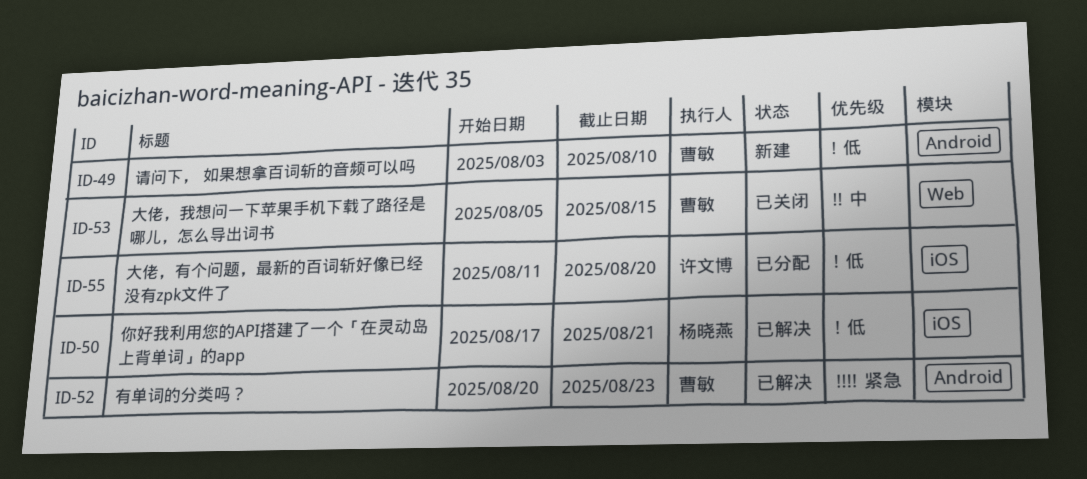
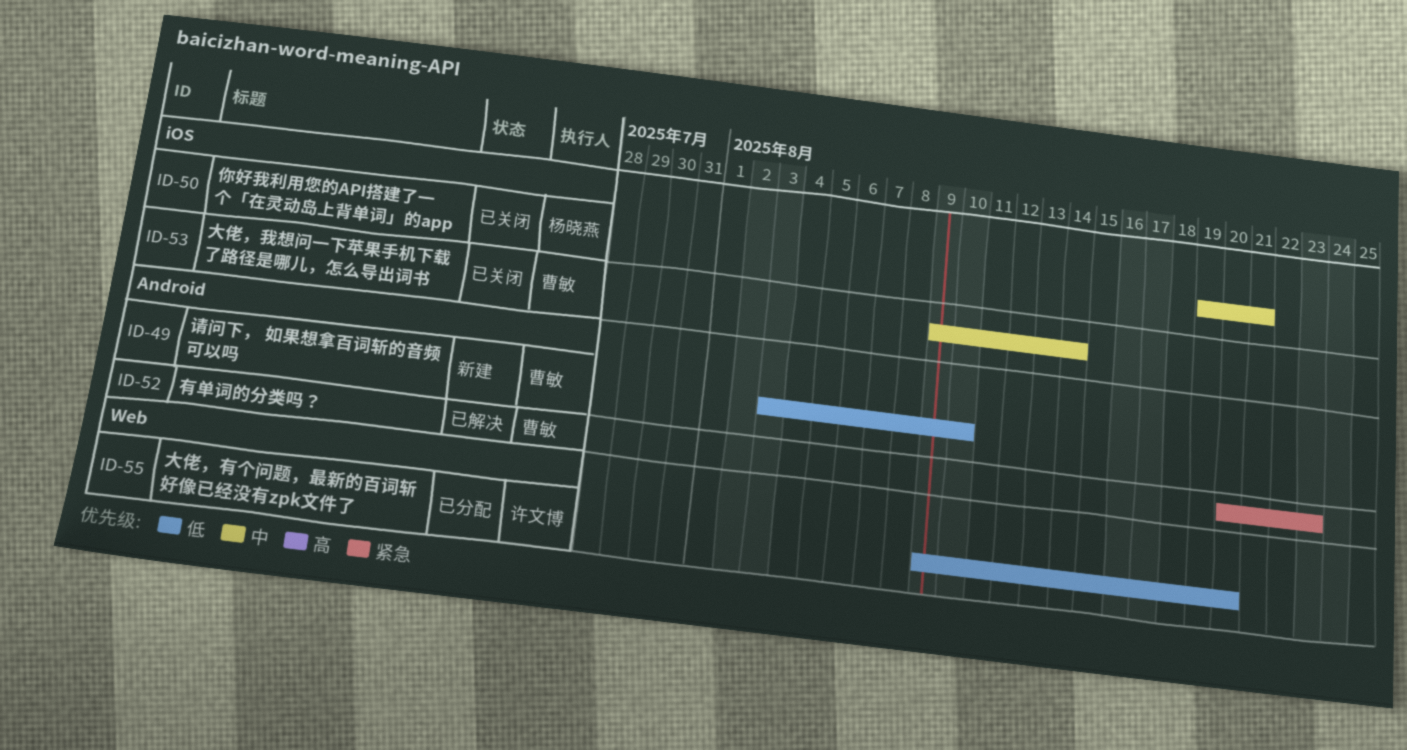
ID-50, status: 已解决 -> 已关闭
ID-50, priority: 低 -> 中
ID-50, start: Aug 17 -> Aug 19
ID-53, label: Web -> iOS
ID-53, start: Aug 5 -> Aug 9
ID-53, due: Aug 15 -> Aug 14
ID-55, label: iOS -> Web
ID-55, start: Aug 11 -> Aug 9

